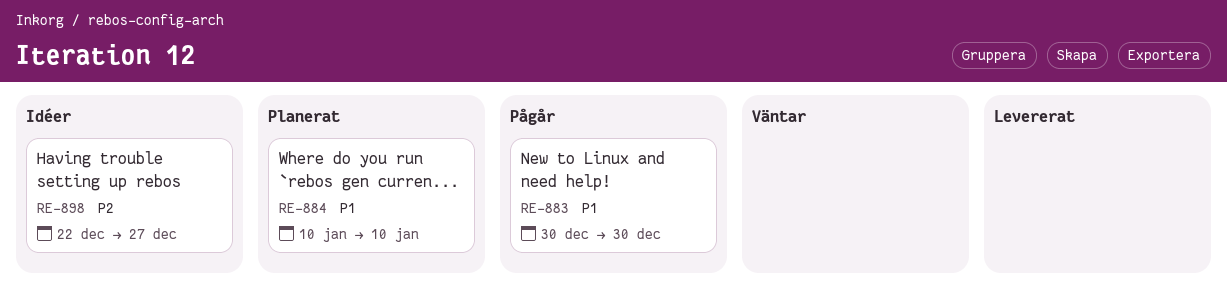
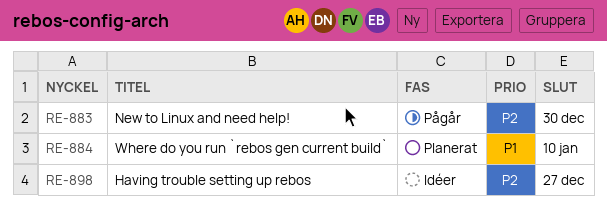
RE-883, priority: P1 -> P2

